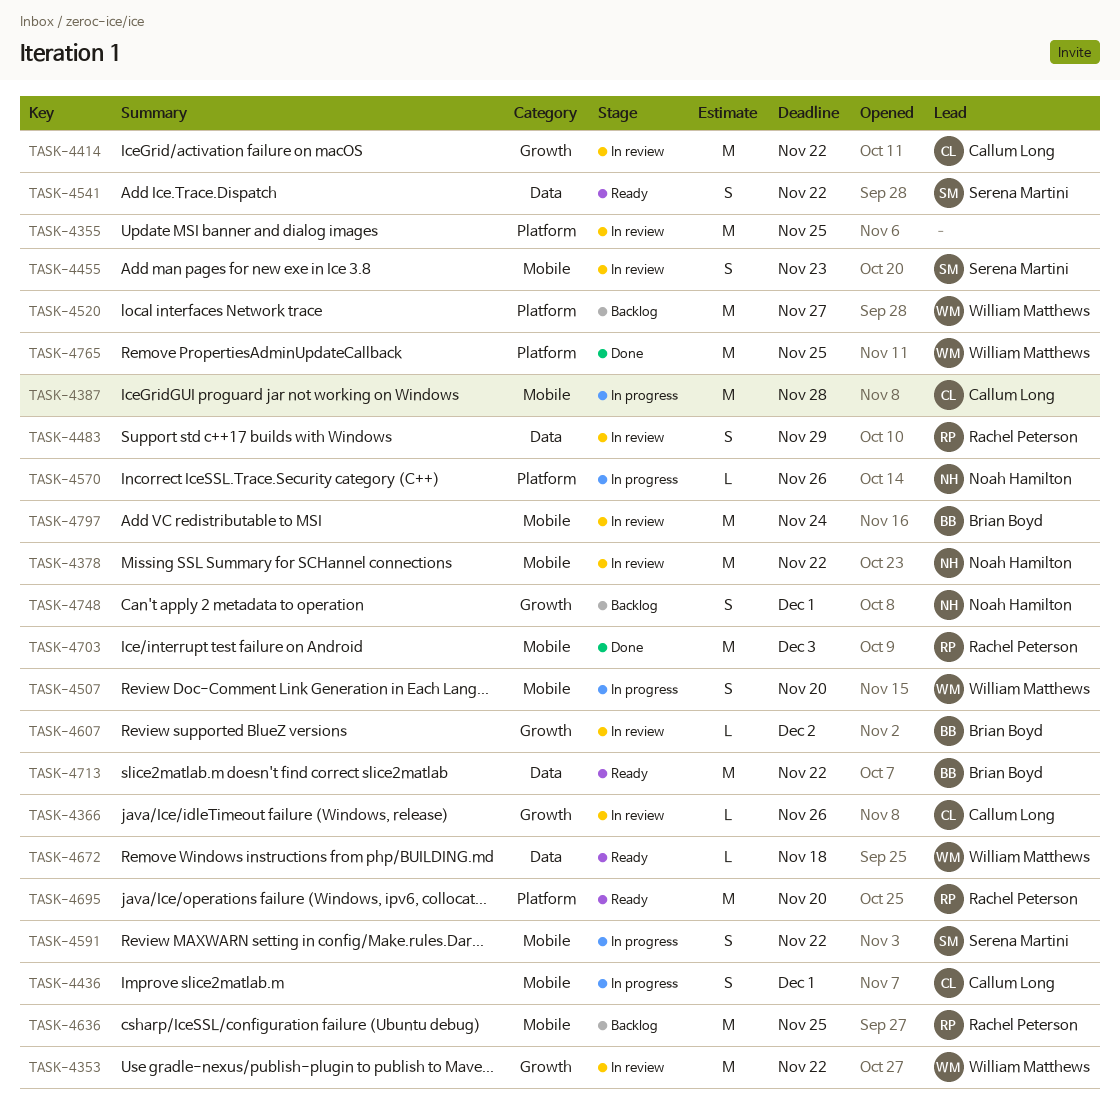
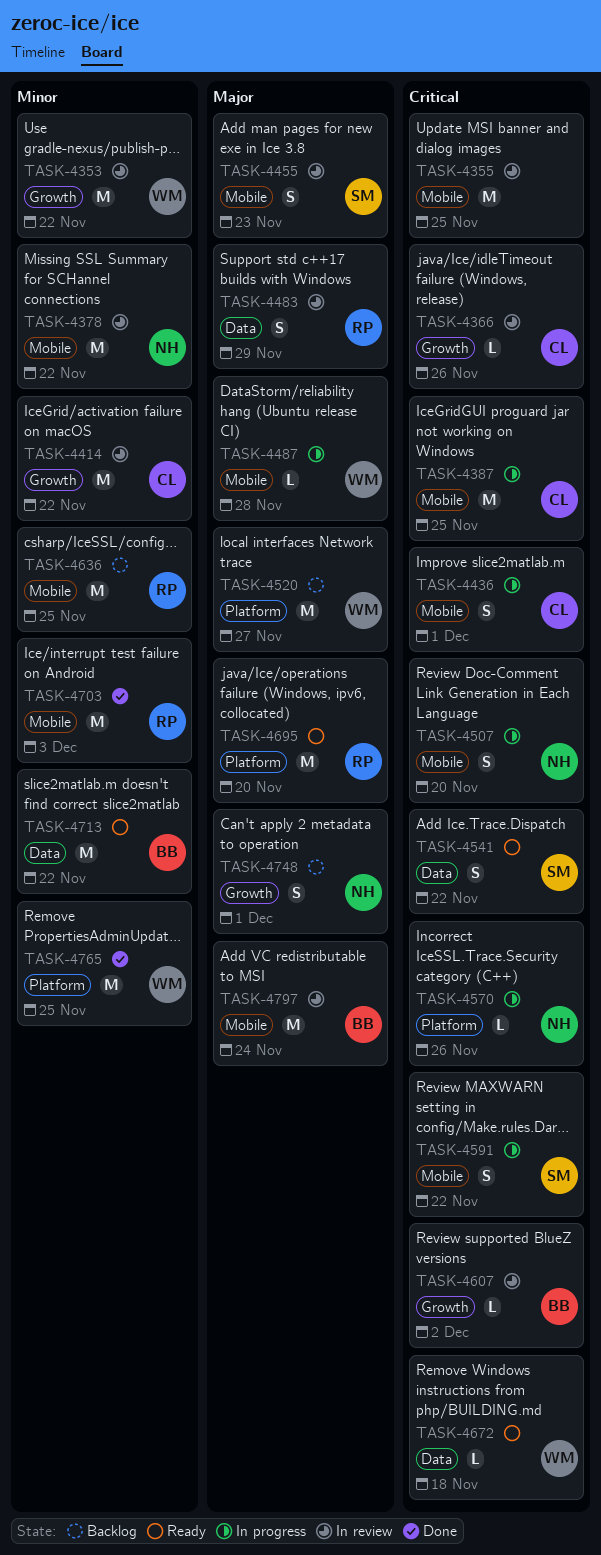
TASK-4355, label: Platform -> Mobile
TASK-4387, due: Nov 28 -> Nov 25
TASK-4487: none -> present
TASK-4507, owner: William Matthews -> Noah Hamilton

